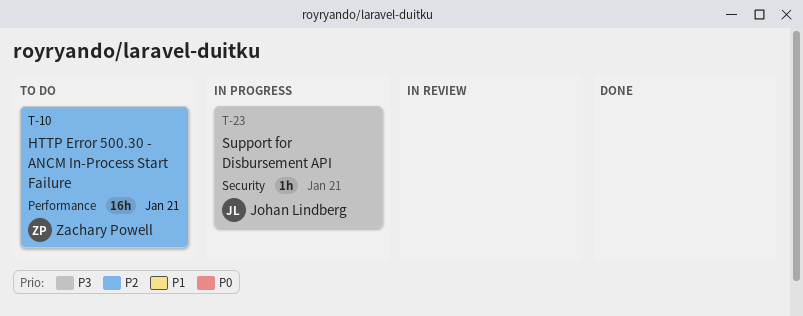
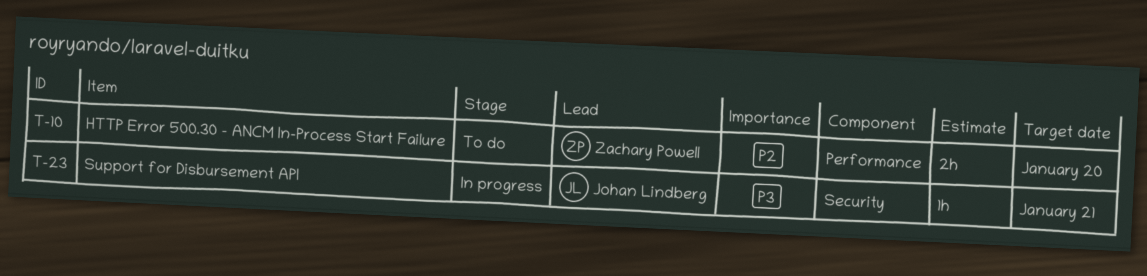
T-10, estimate: 16h -> 2h
T-10, due: Jan 21 -> Jan 20

